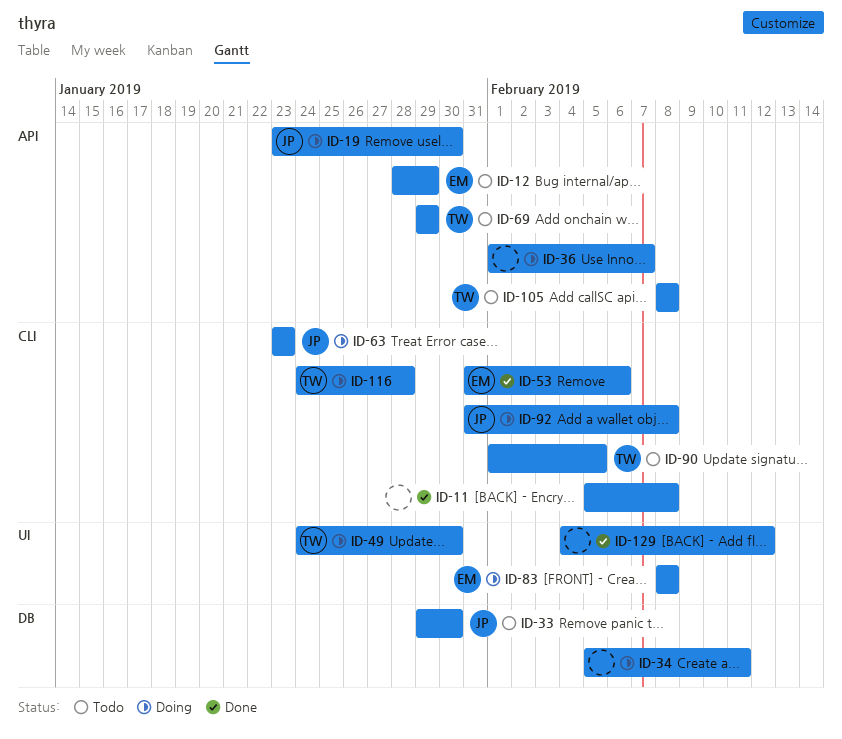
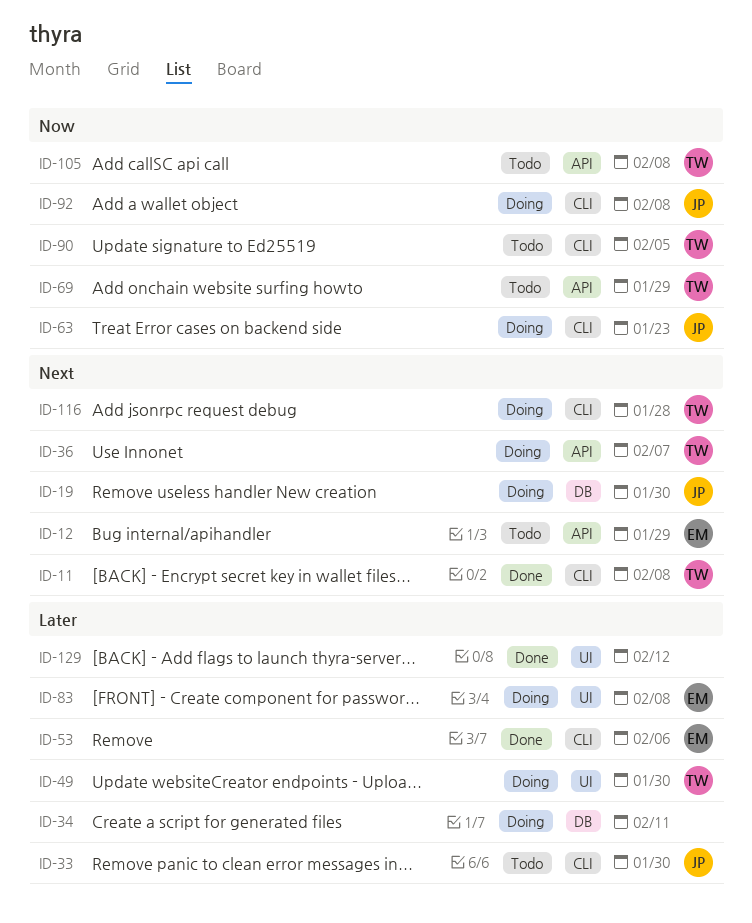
ID-11, owner: none -> TW
ID-19, label: API -> DB
ID-33, label: DB -> CLI
ID-36, owner: none -> TW

